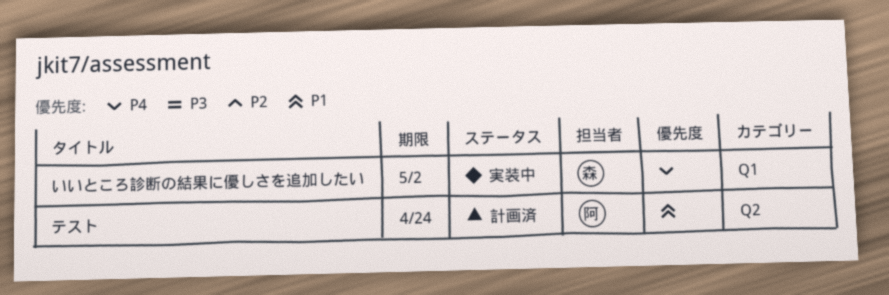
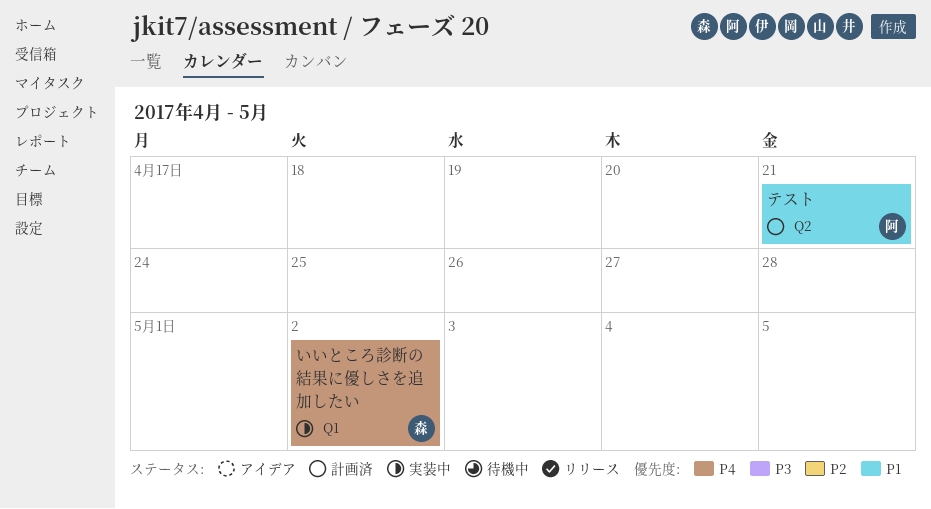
テスト, due: Apr 24 -> Apr 21

